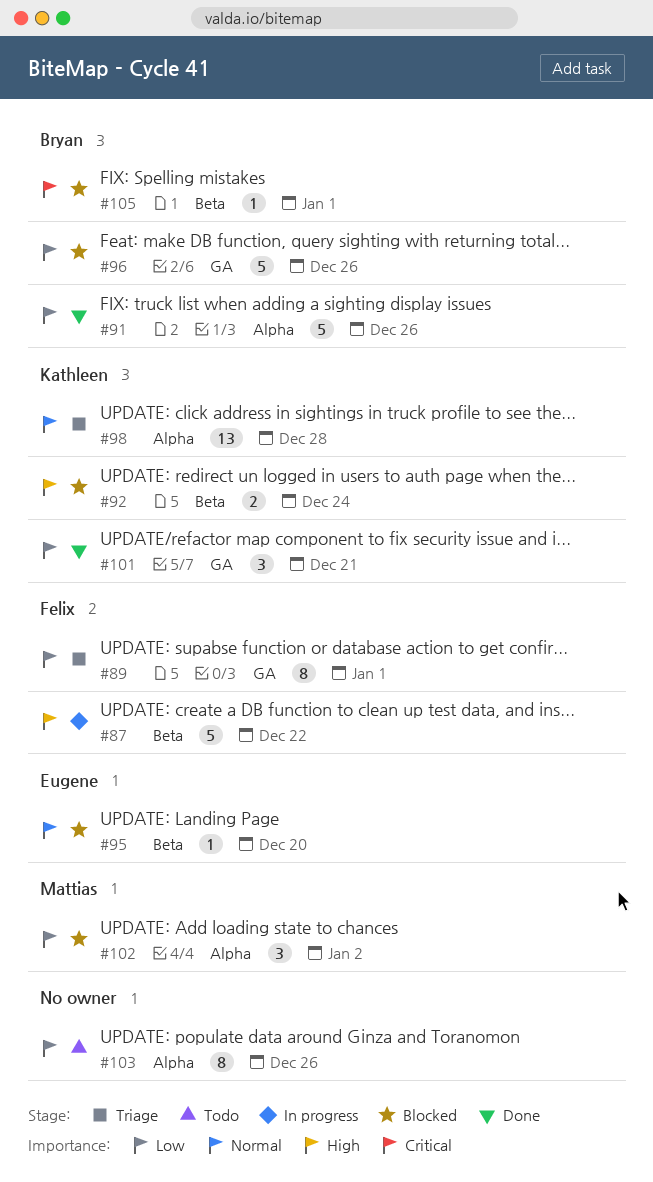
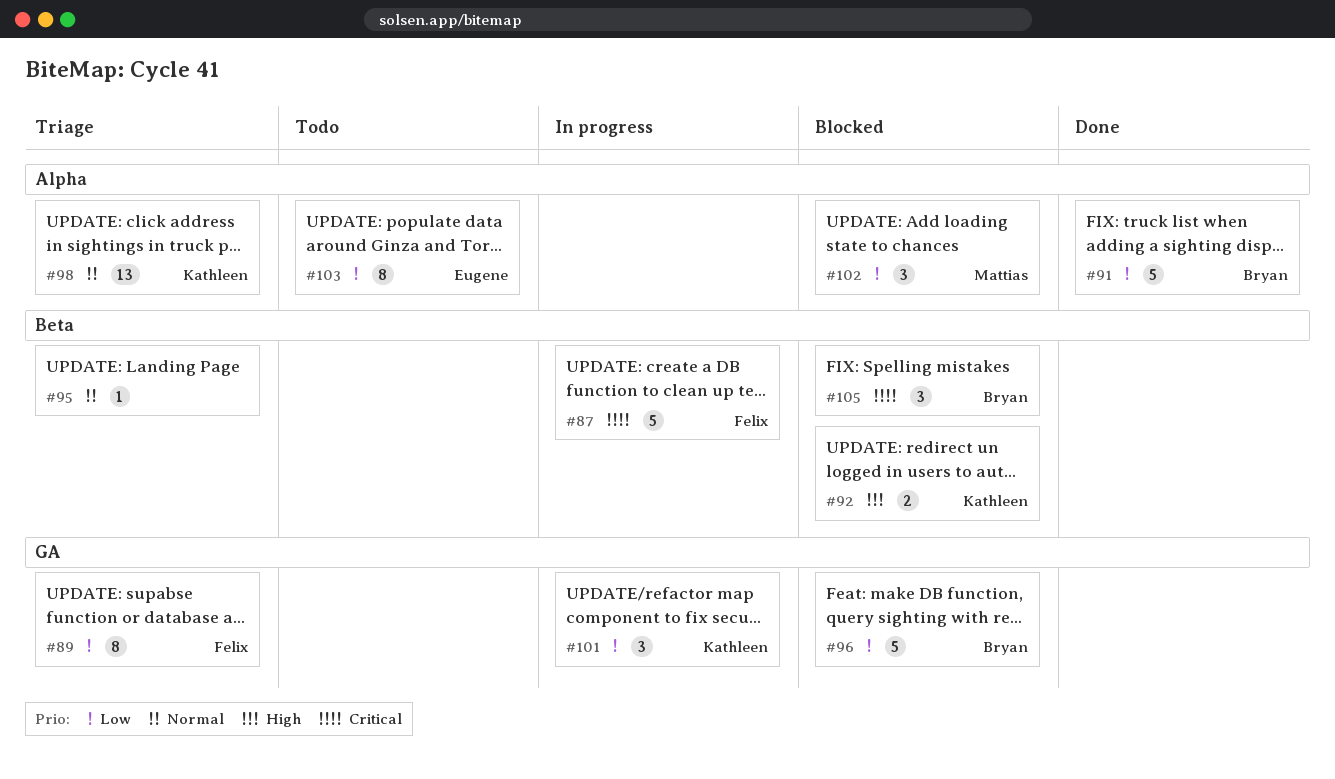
#87, priority: High -> Critical
#95, status: Blocked -> Triage
#95, owner: Eugene -> none
#101, status: Done -> In progress
#103, owner: none -> Eugene
#105, estimate: 1 -> 3

